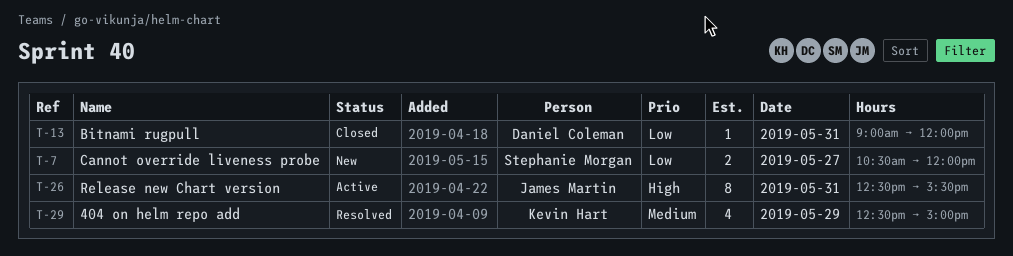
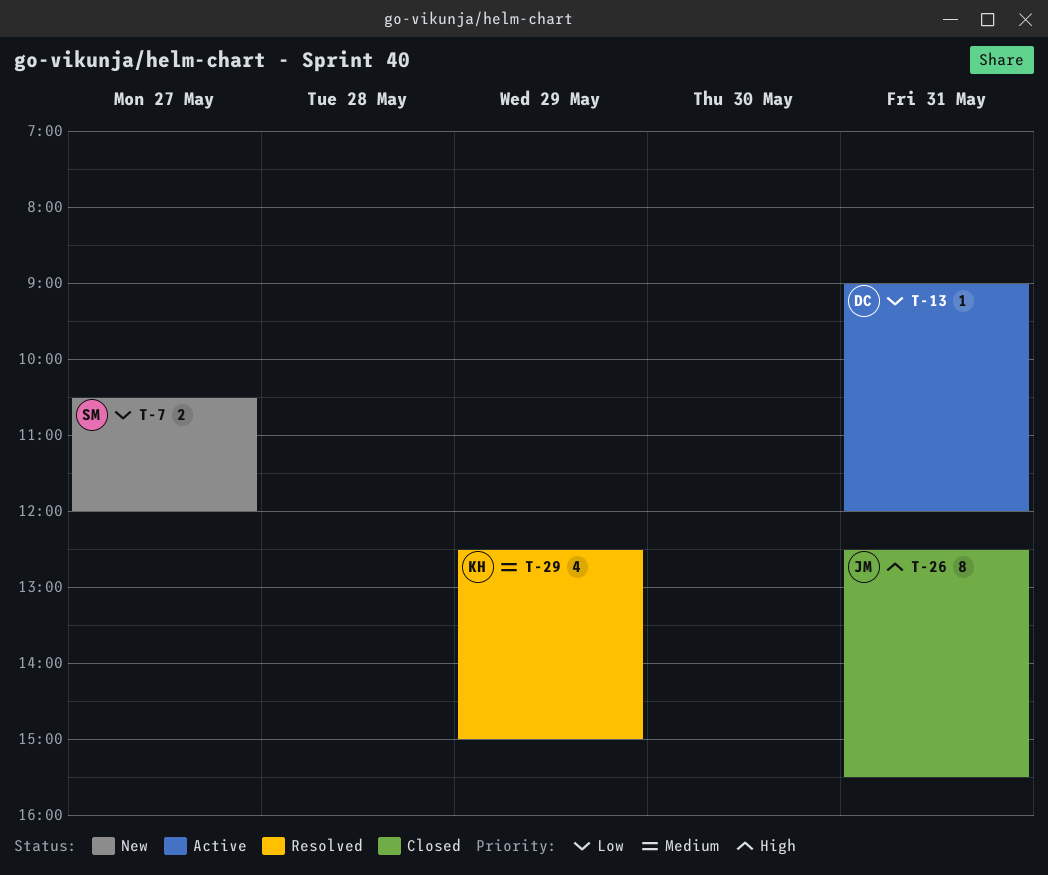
T-13, status: Closed -> Active
T-26, status: Active -> Closed

